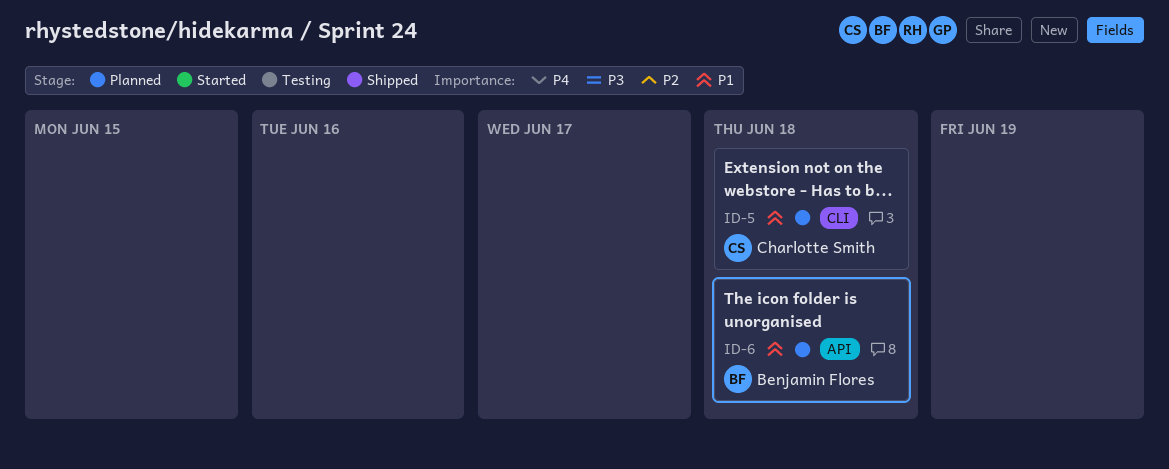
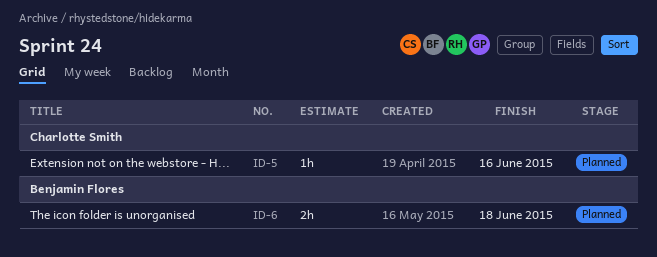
ID-5, due: Jun 18 -> Jun 16

